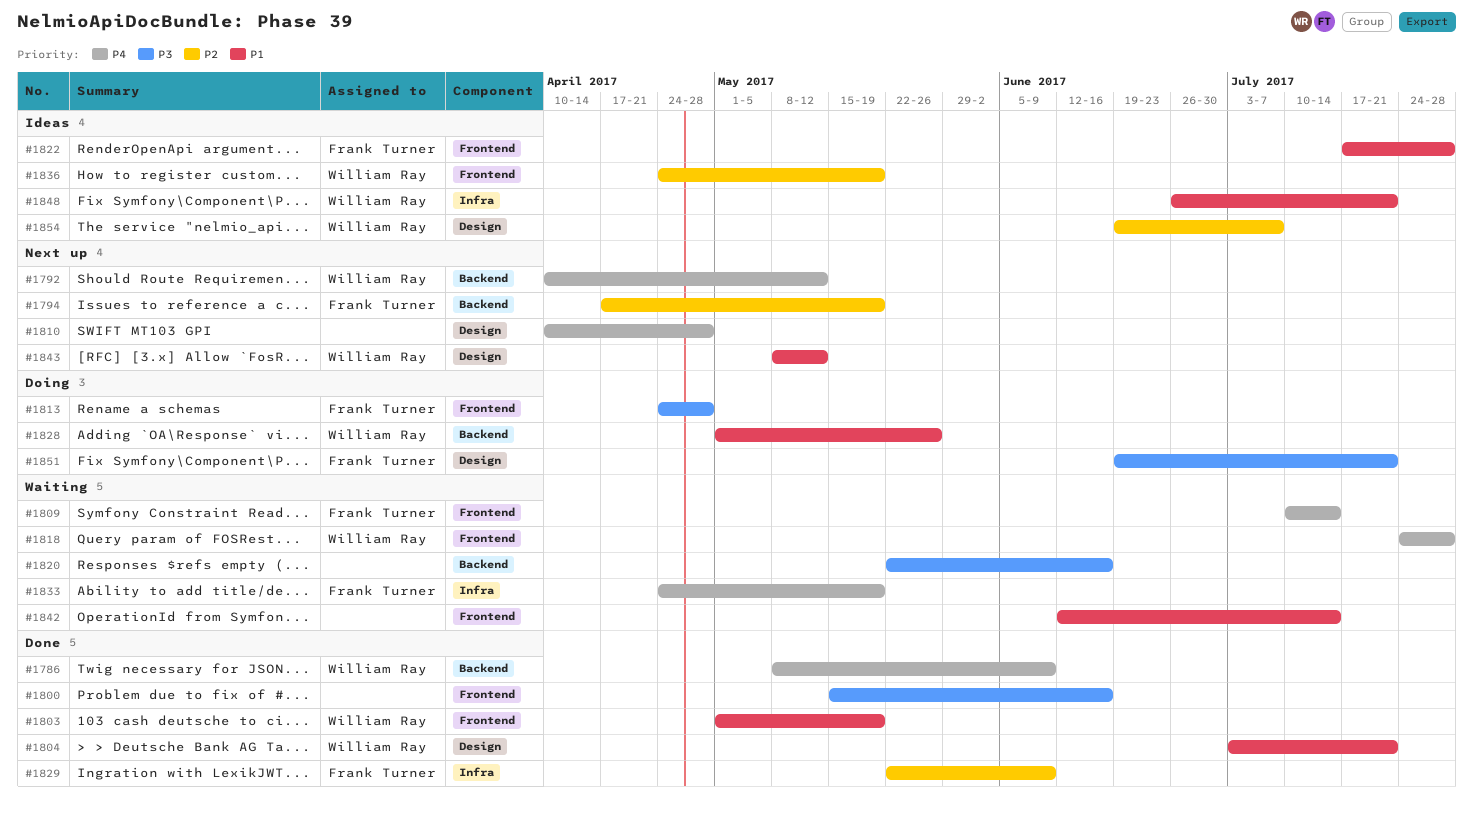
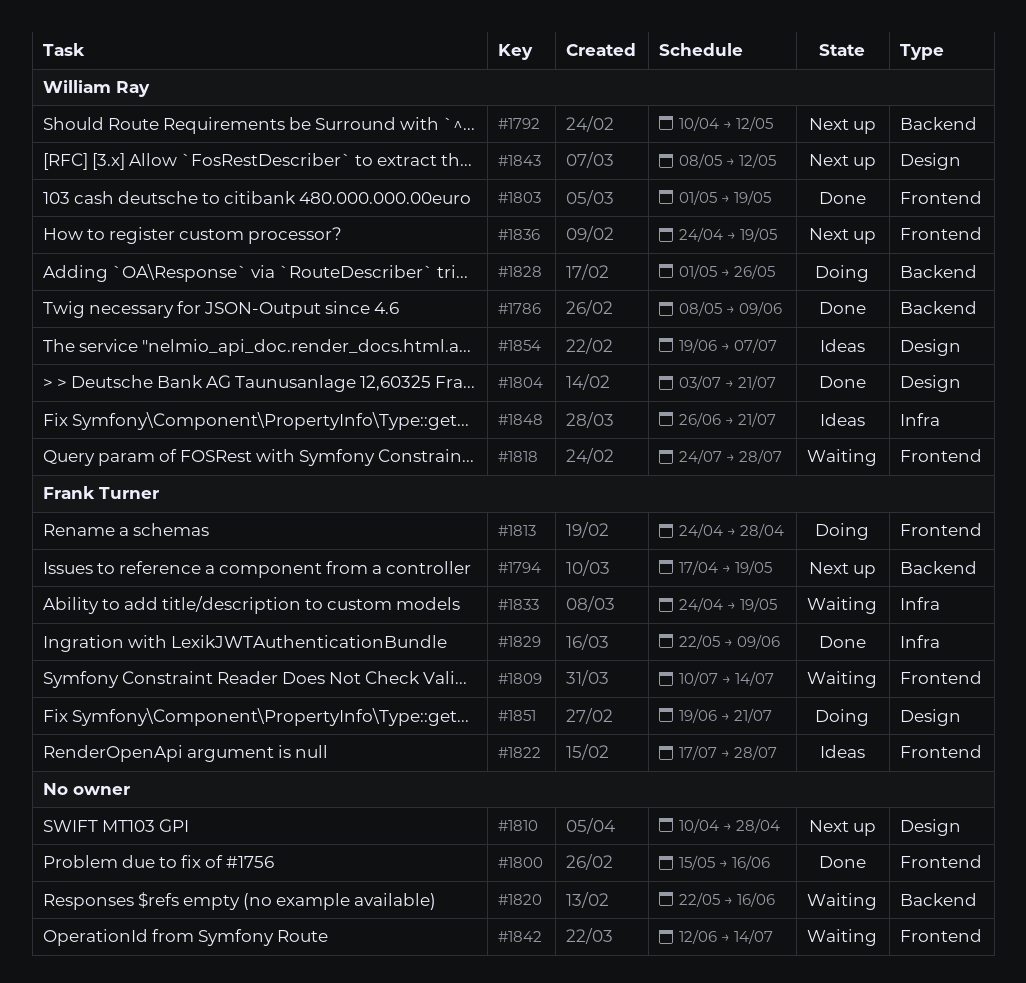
#1836, status: Ideas -> Next up

